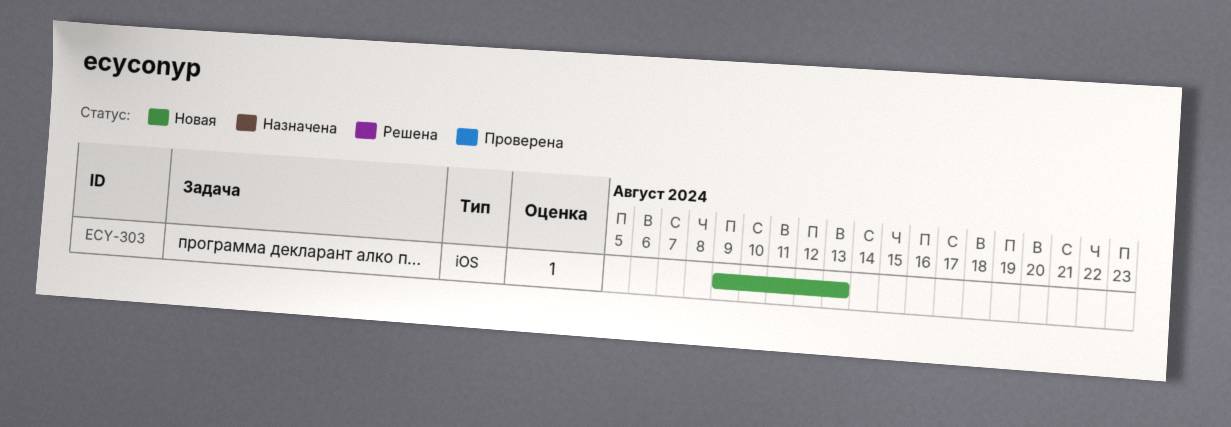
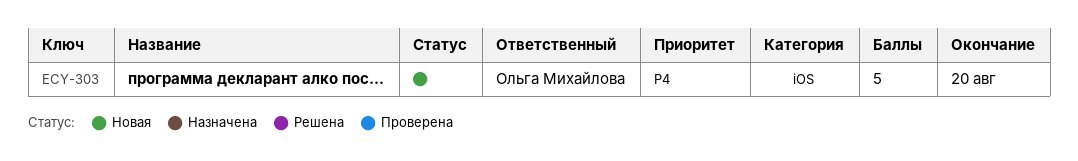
ECY-303, estimate: 1 -> 5
ECY-303, due: Aug 13 -> Aug 20

